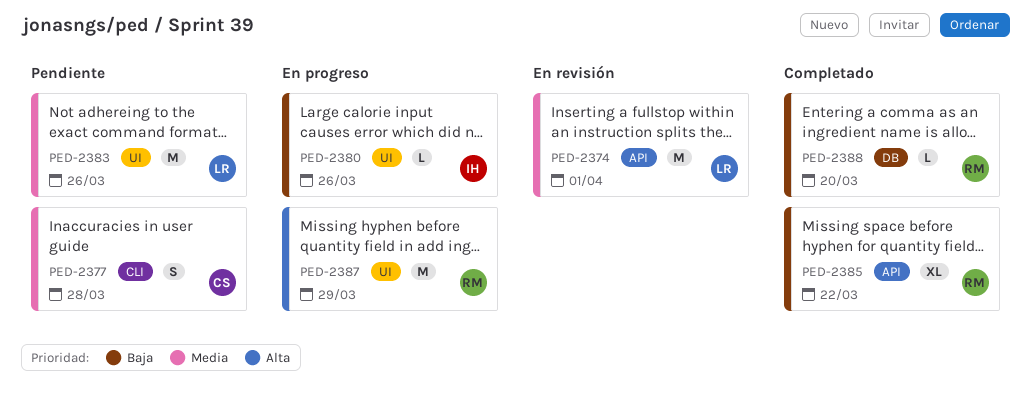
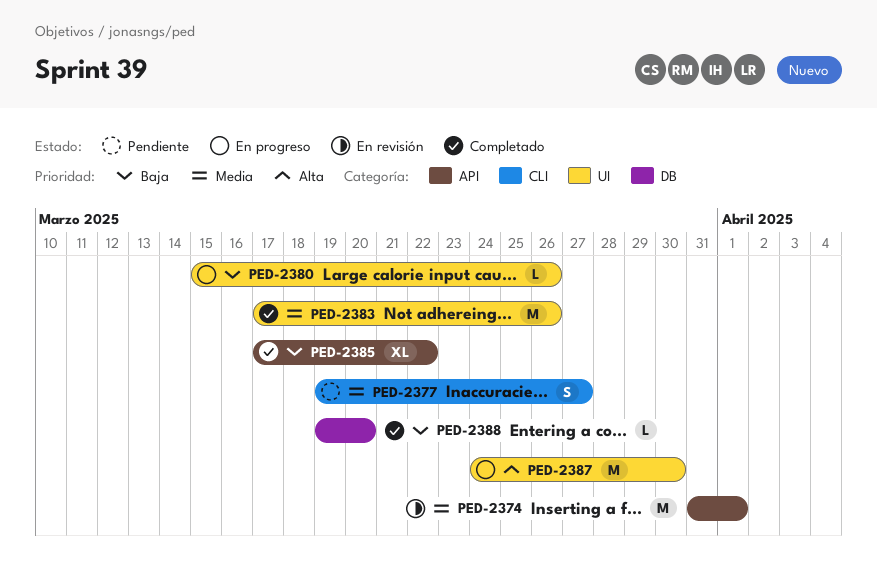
PED-2377, due: Mar 28 -> Mar 27
PED-2383, status: Pendiente -> Completado
PED-2387, due: Mar 29 -> Mar 30

